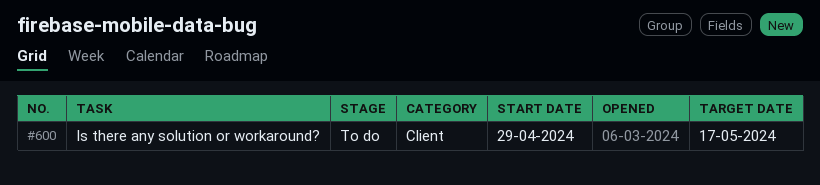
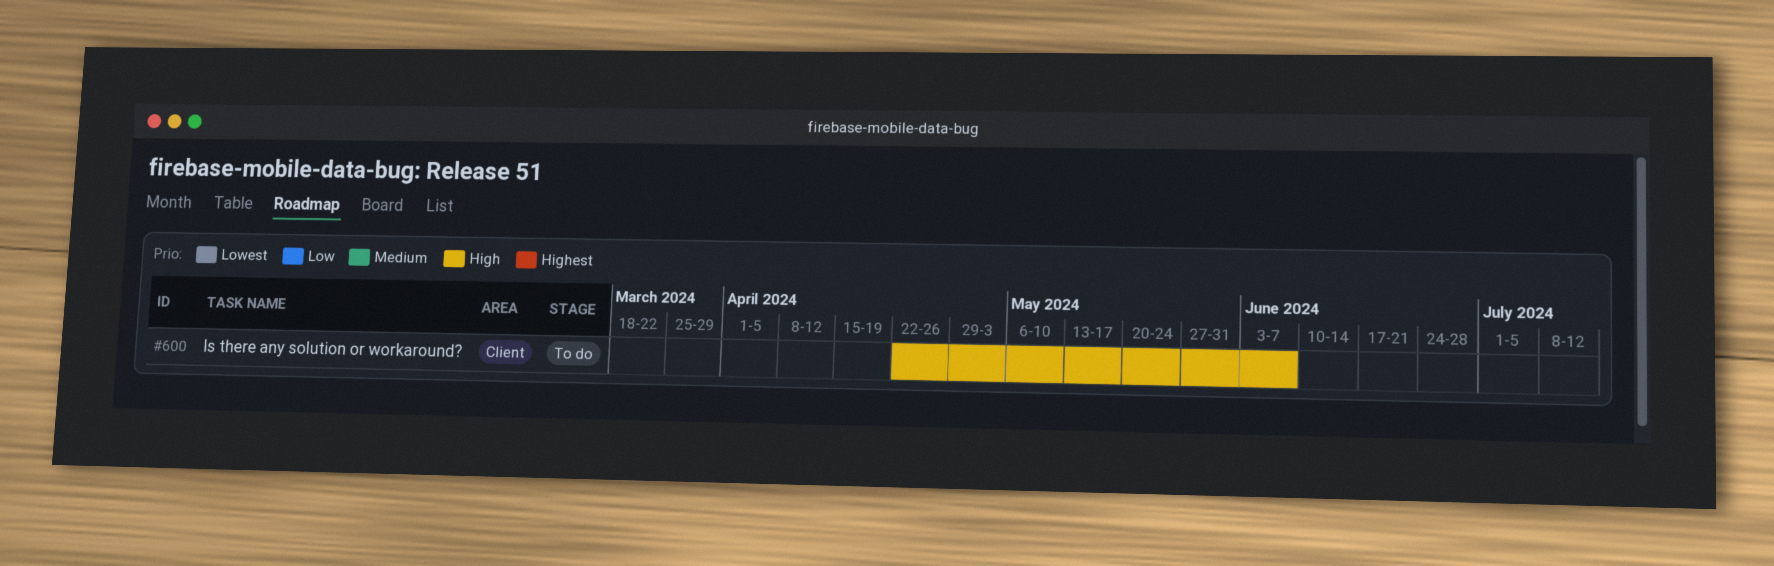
#600, start: Apr 29 -> Apr 22
#600, due: May 17 -> Jun 7

